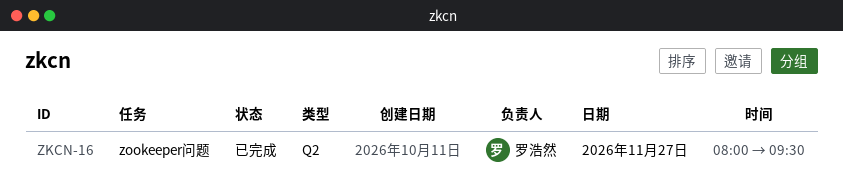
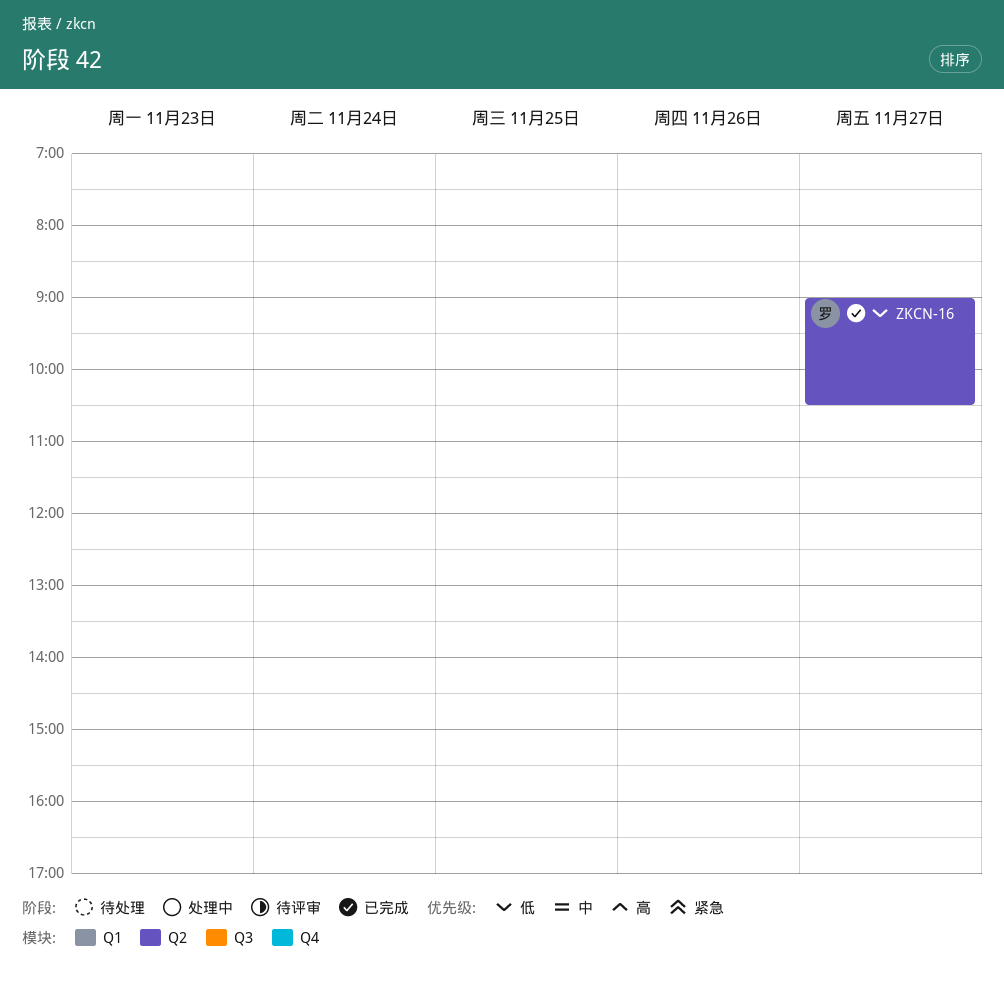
ZKCN-16, begins: 08:00 -> 09:00
ZKCN-16, ends: 09:30 -> 10:30

